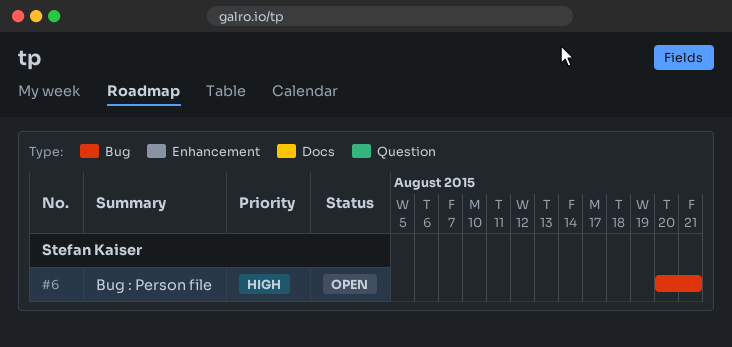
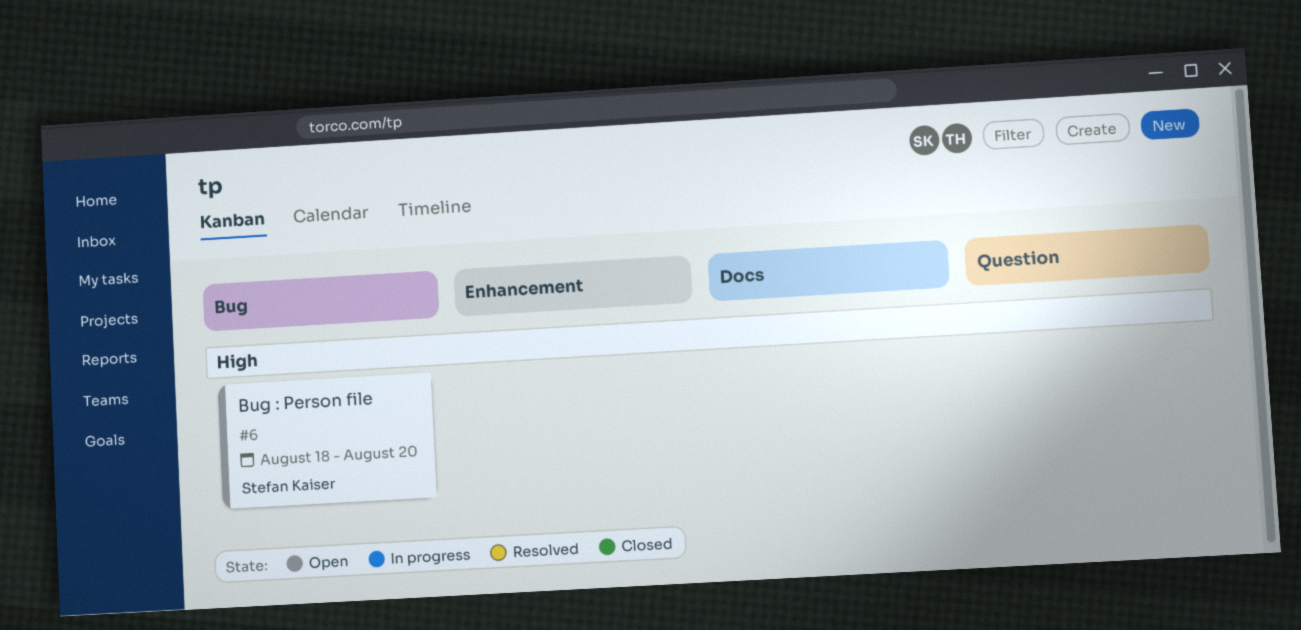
#6, start: Aug 20 -> Aug 18
#6, due: Aug 21 -> Aug 20

